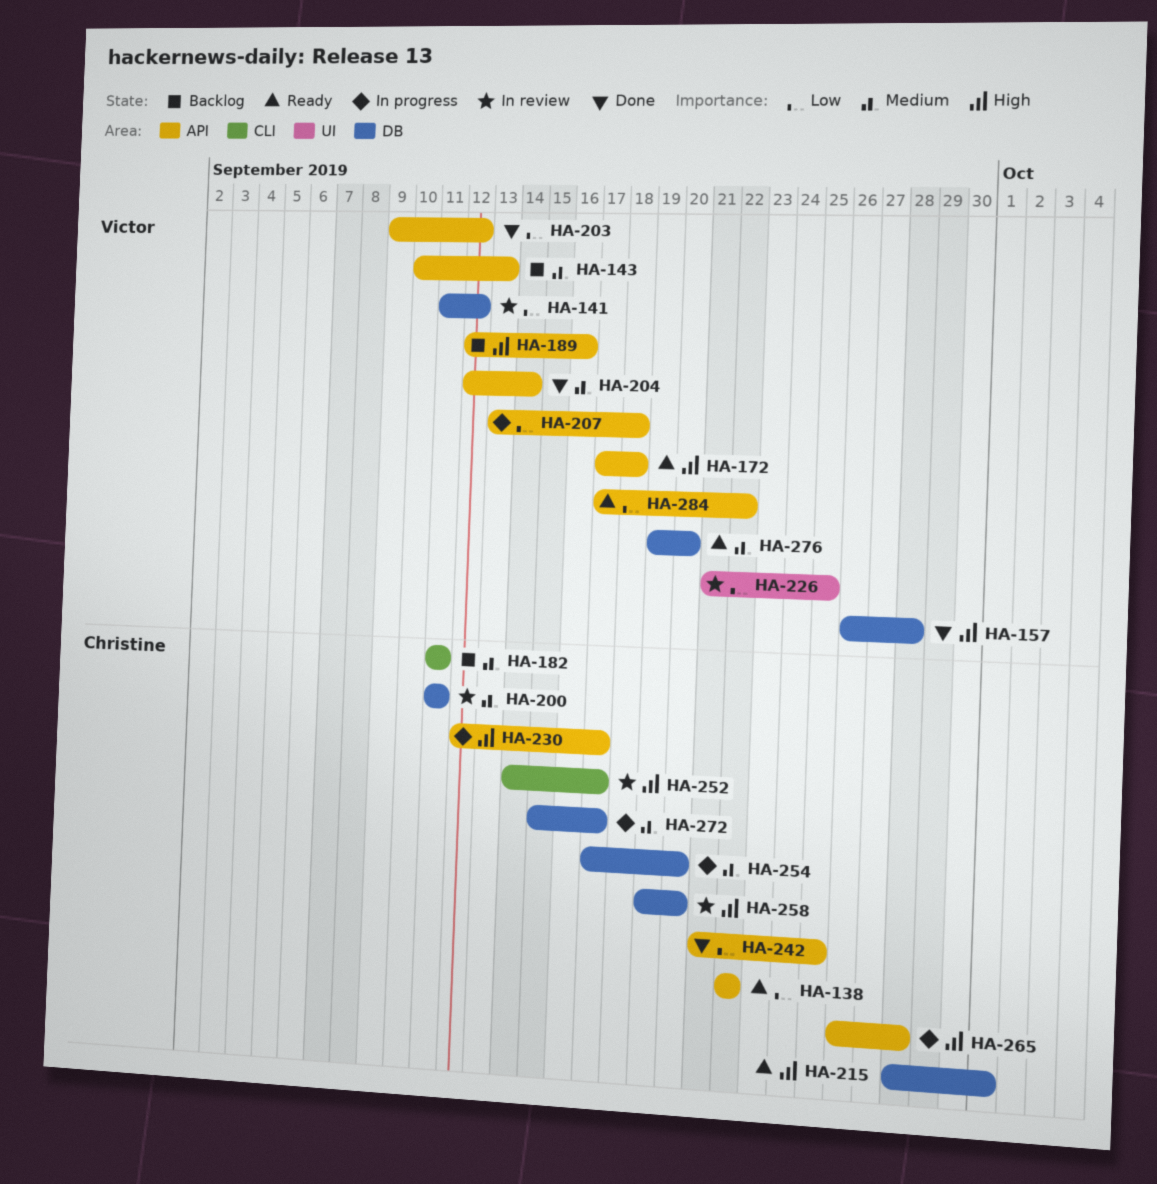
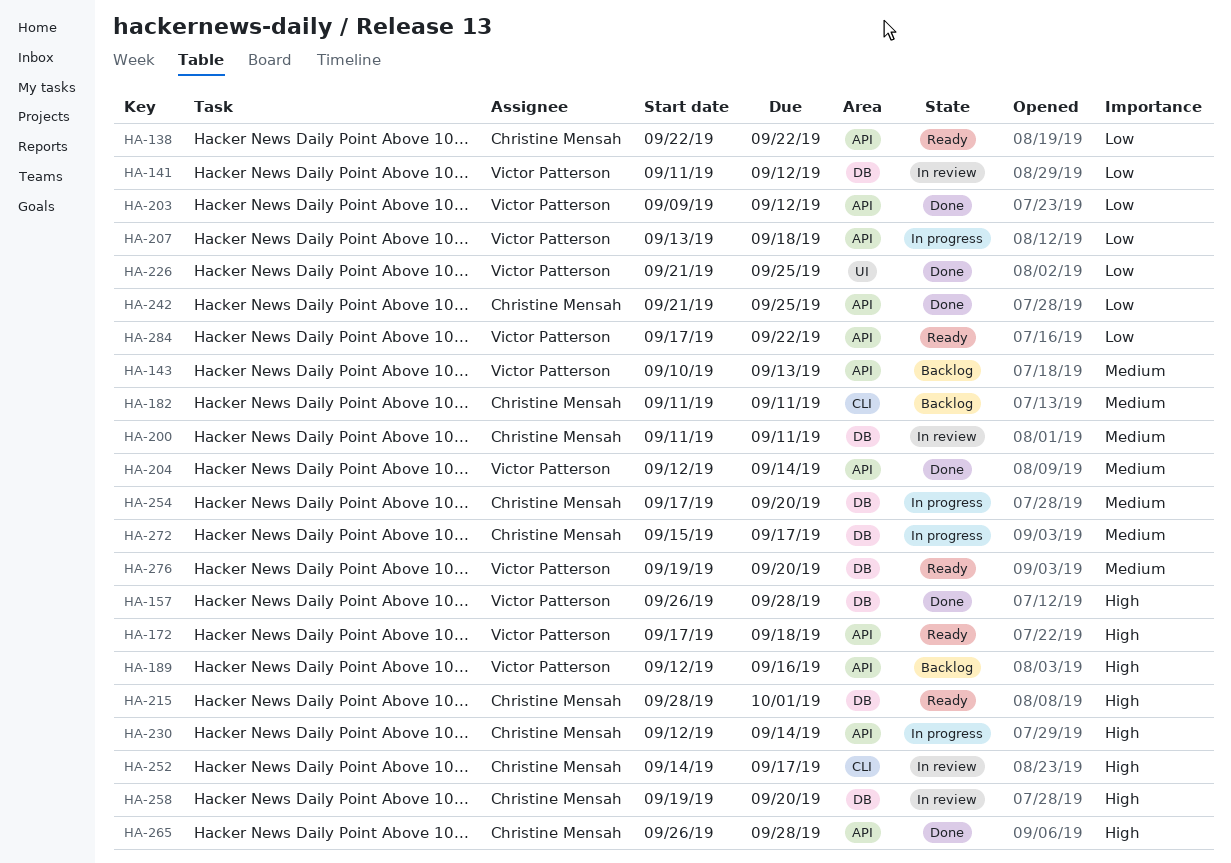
HA-226, status: In review -> Done
HA-230, due: Sep 17 -> Sep 14
HA-265, status: In progress -> Done

